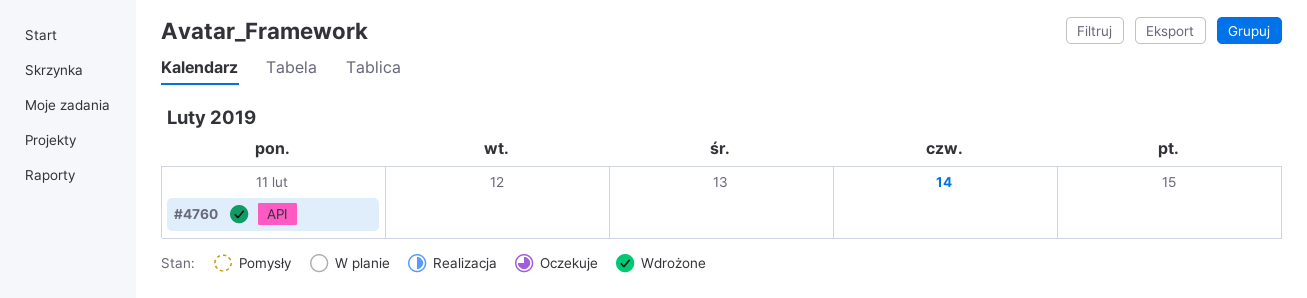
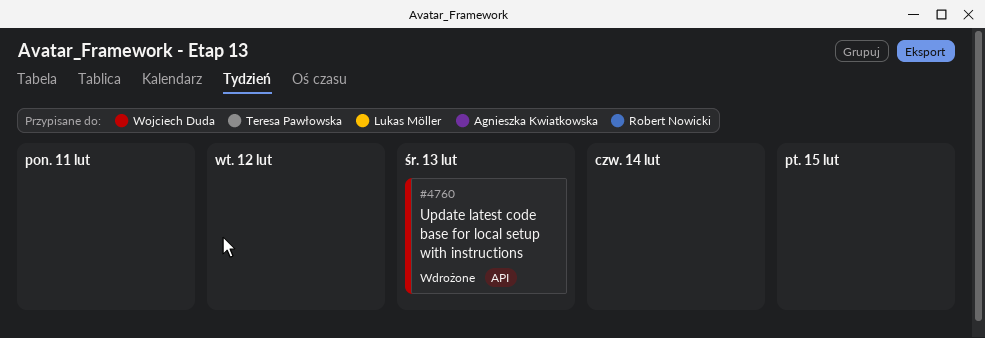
#4760, due: Feb 11 -> Feb 13

